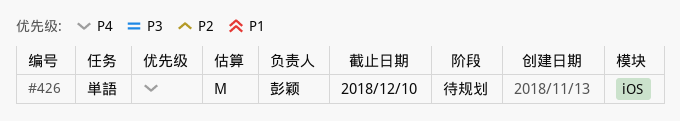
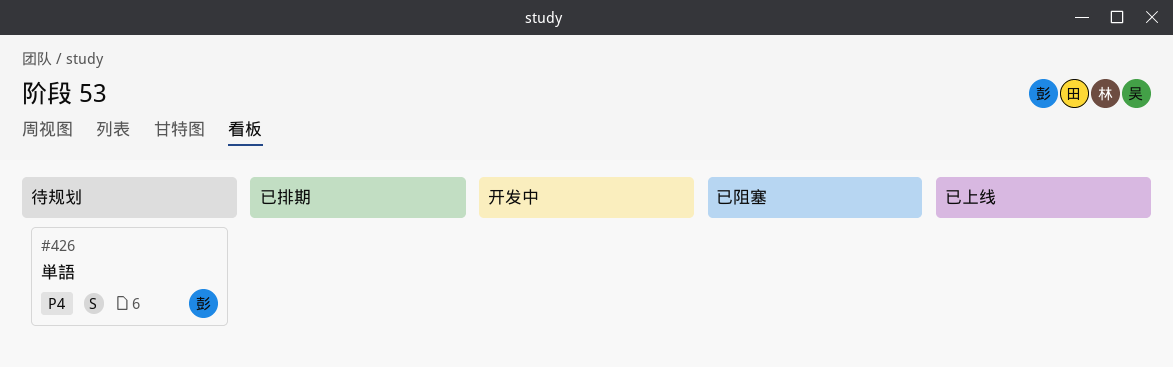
#426, estimate: M -> S

